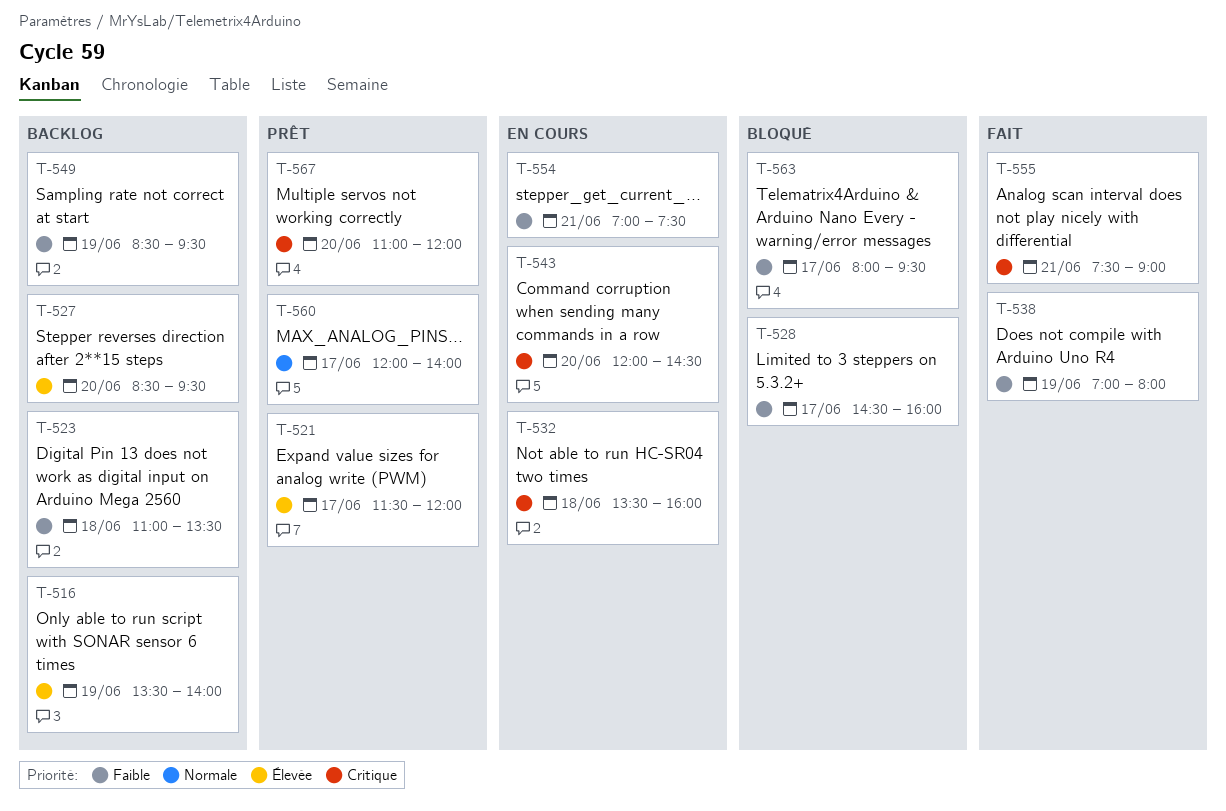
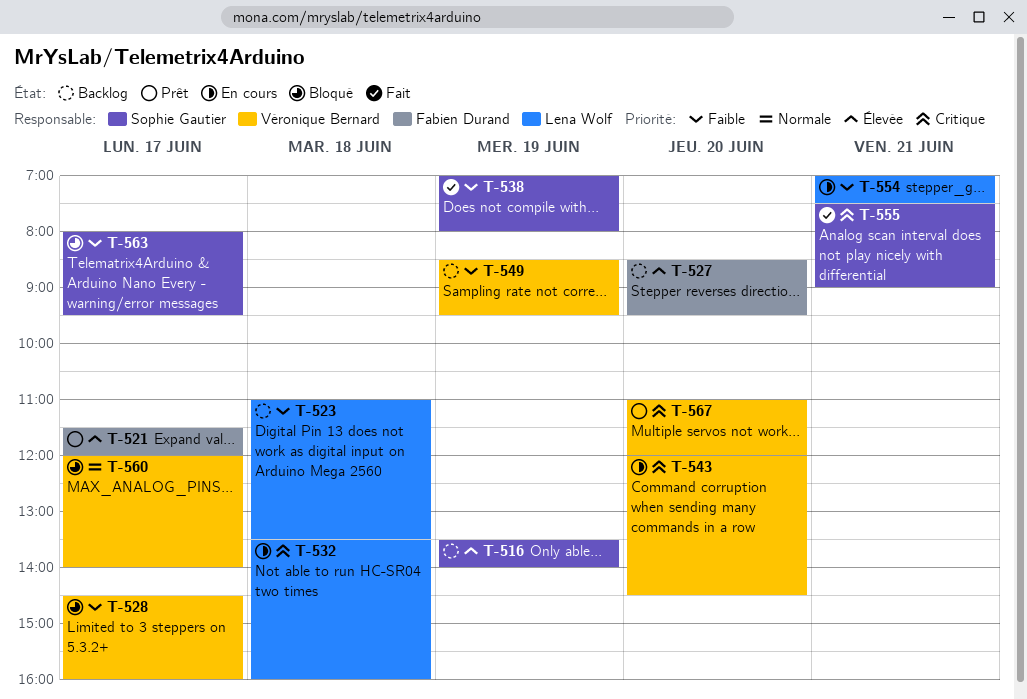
T-560, status: Prêt -> Bloqué

